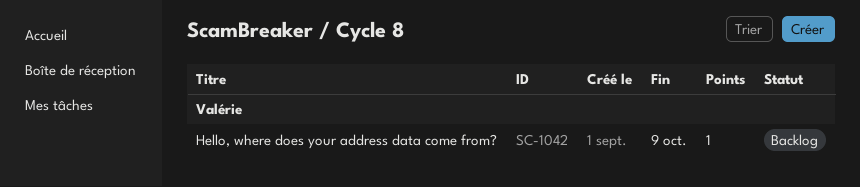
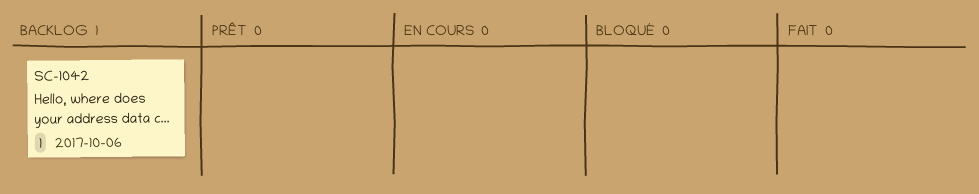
SC-1042, due: Oct 9 -> Oct 6

